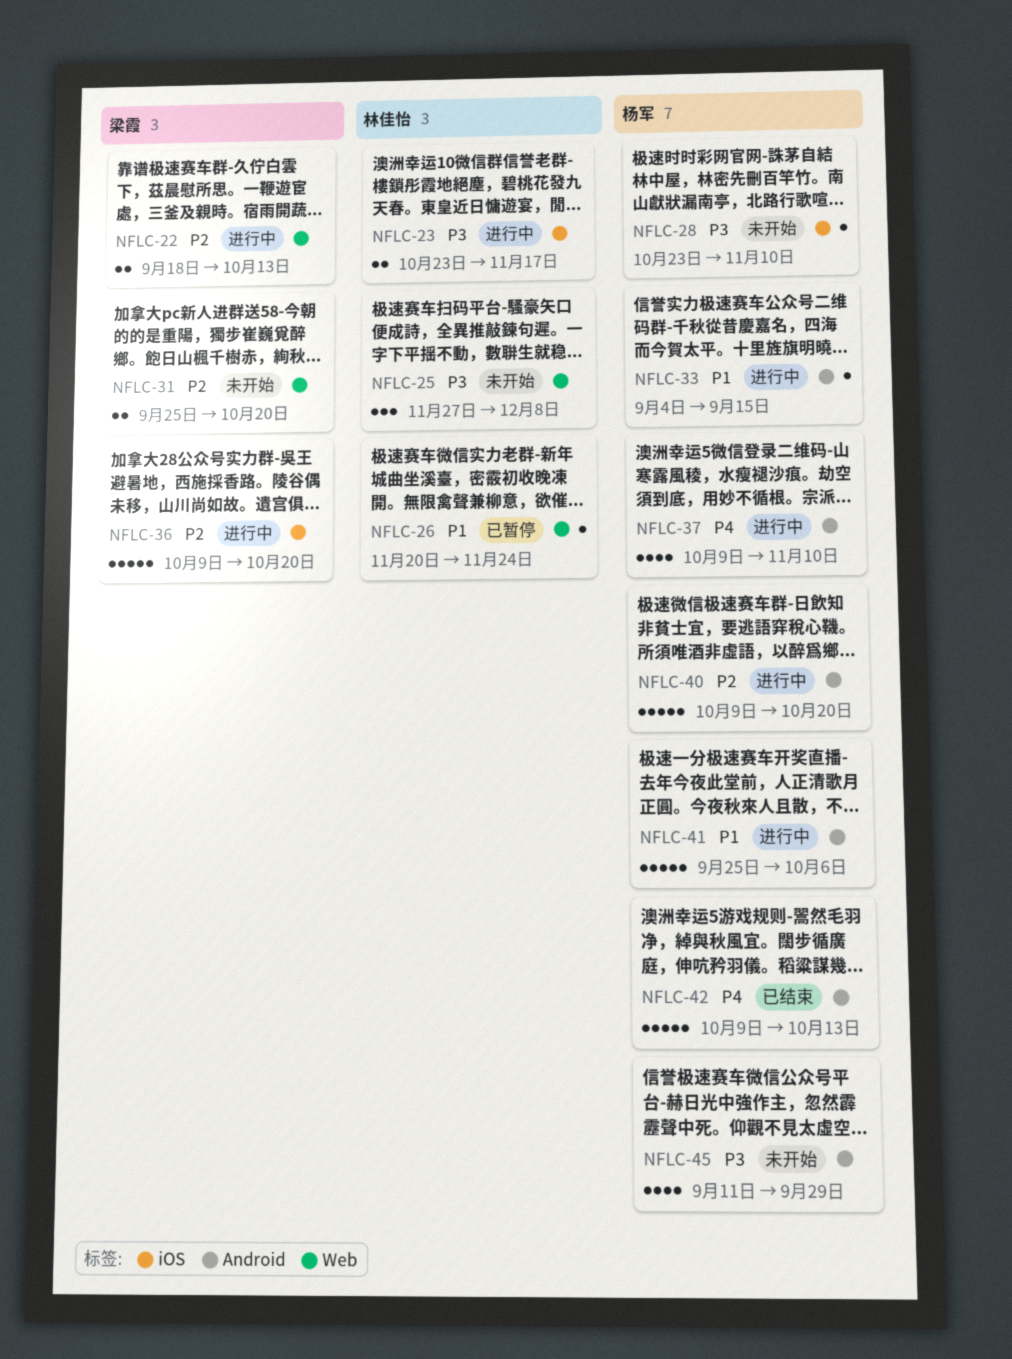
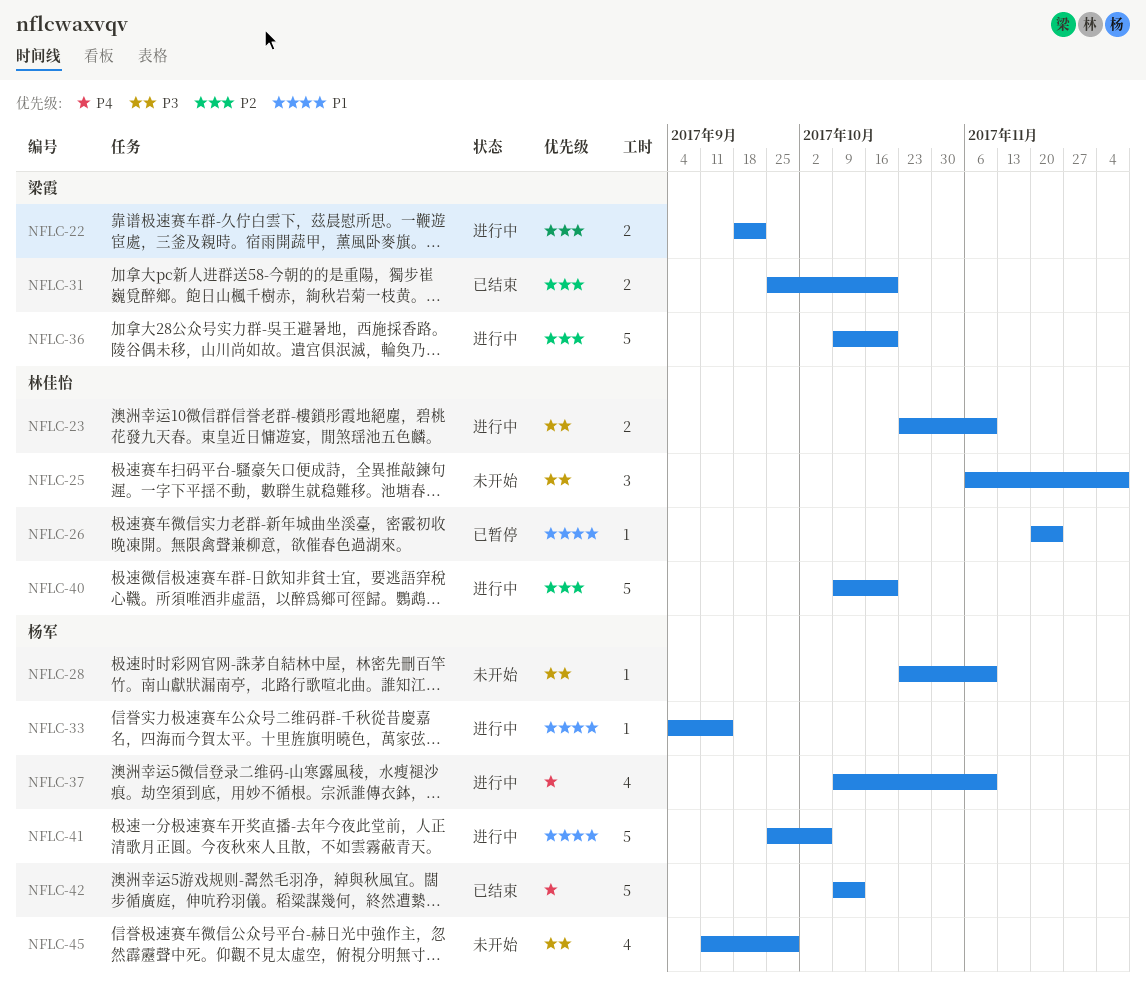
NFLC-22, due: Oct 13 -> Sep 22
NFLC-23, due: Nov 17 -> Nov 10
NFLC-25, start: Nov 27 -> Nov 6
NFLC-31, status: 未开始 -> 已结束
NFLC-40, owner: 杨军 -> 林佳怡

